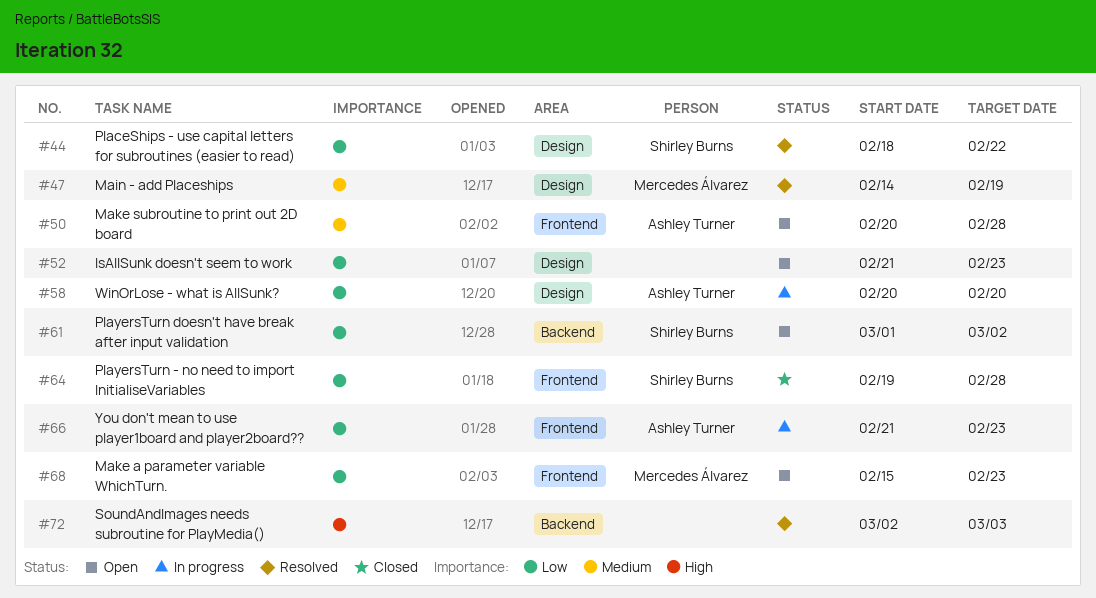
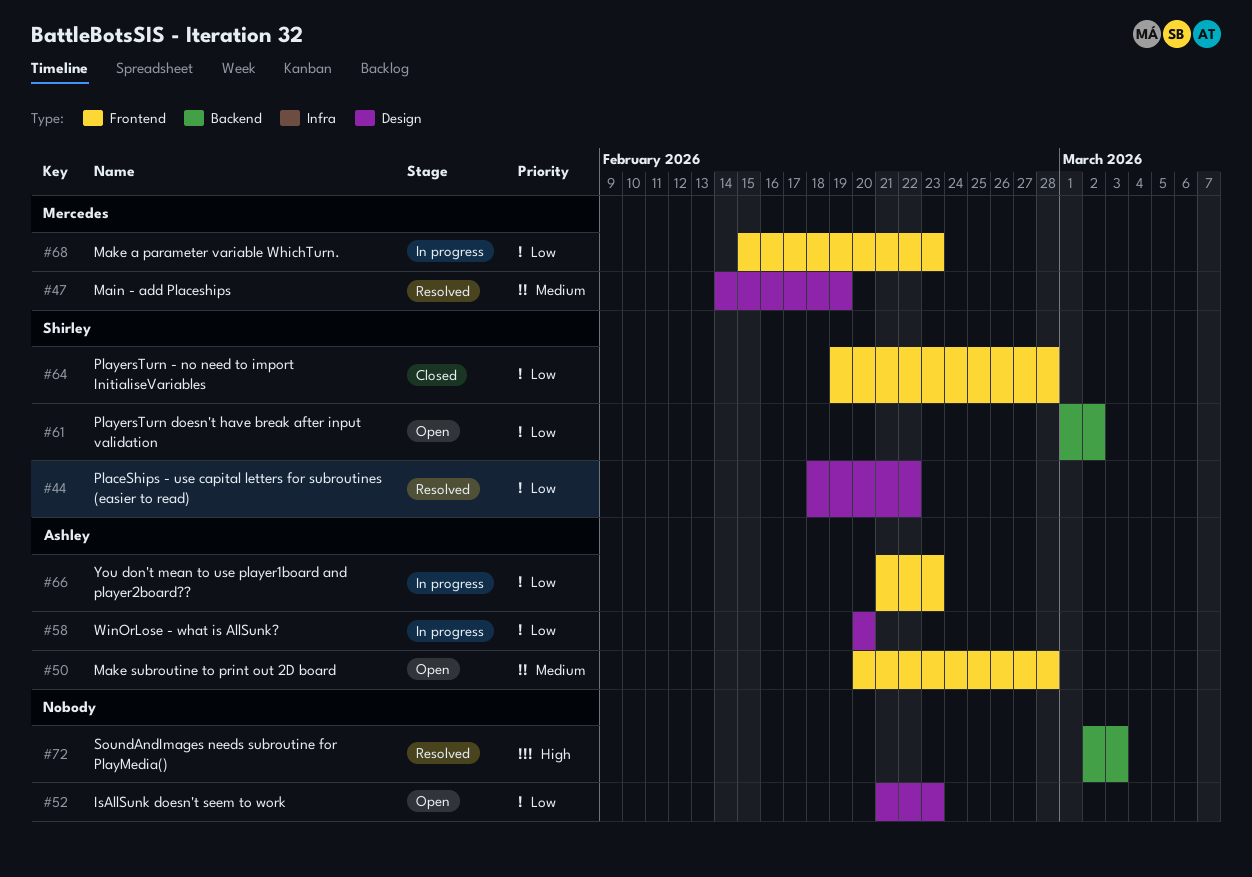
#68, status: Open -> In progress

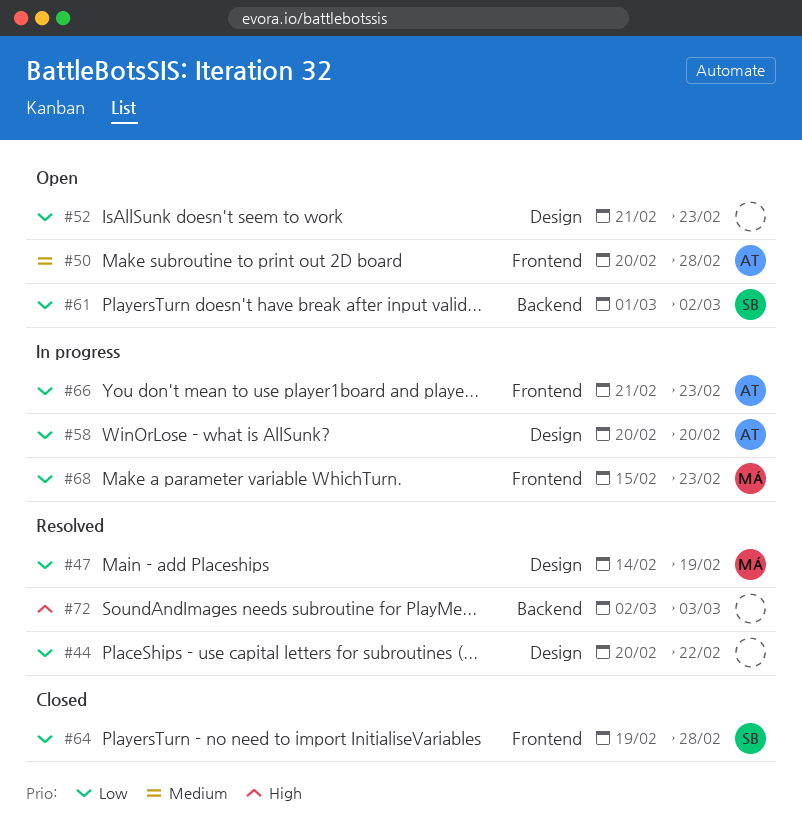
#44, owner: Shirley -> none
#44, start: Feb 18 -> Feb 20
#47, priority: Medium -> Low

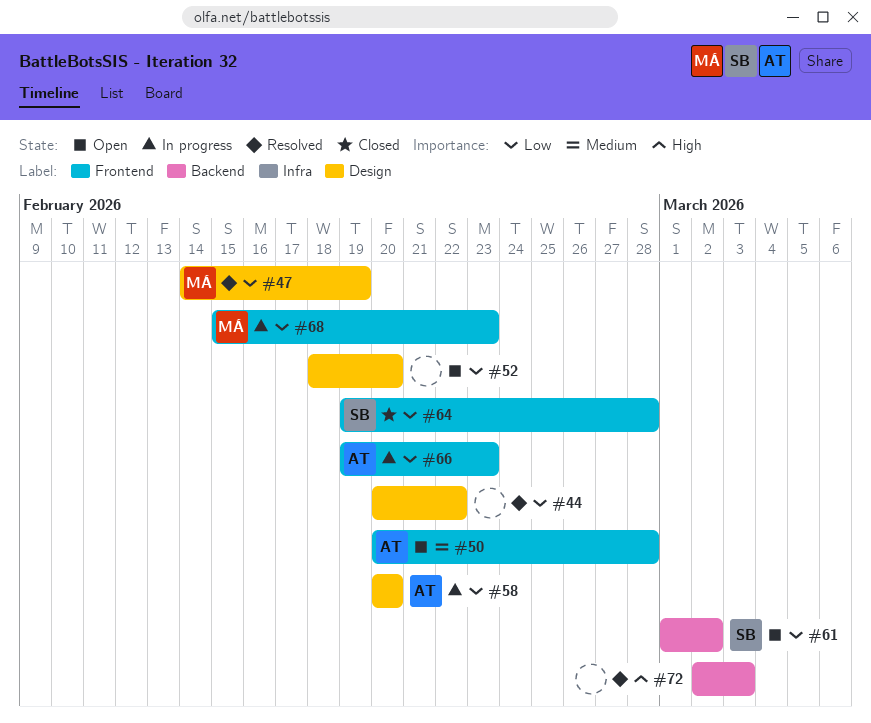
#52, start: Feb 21 -> Feb 18
#52, due: Feb 23 -> Feb 20
#66, start: Feb 21 -> Feb 19

